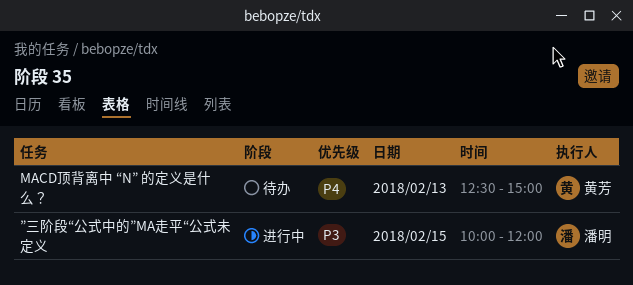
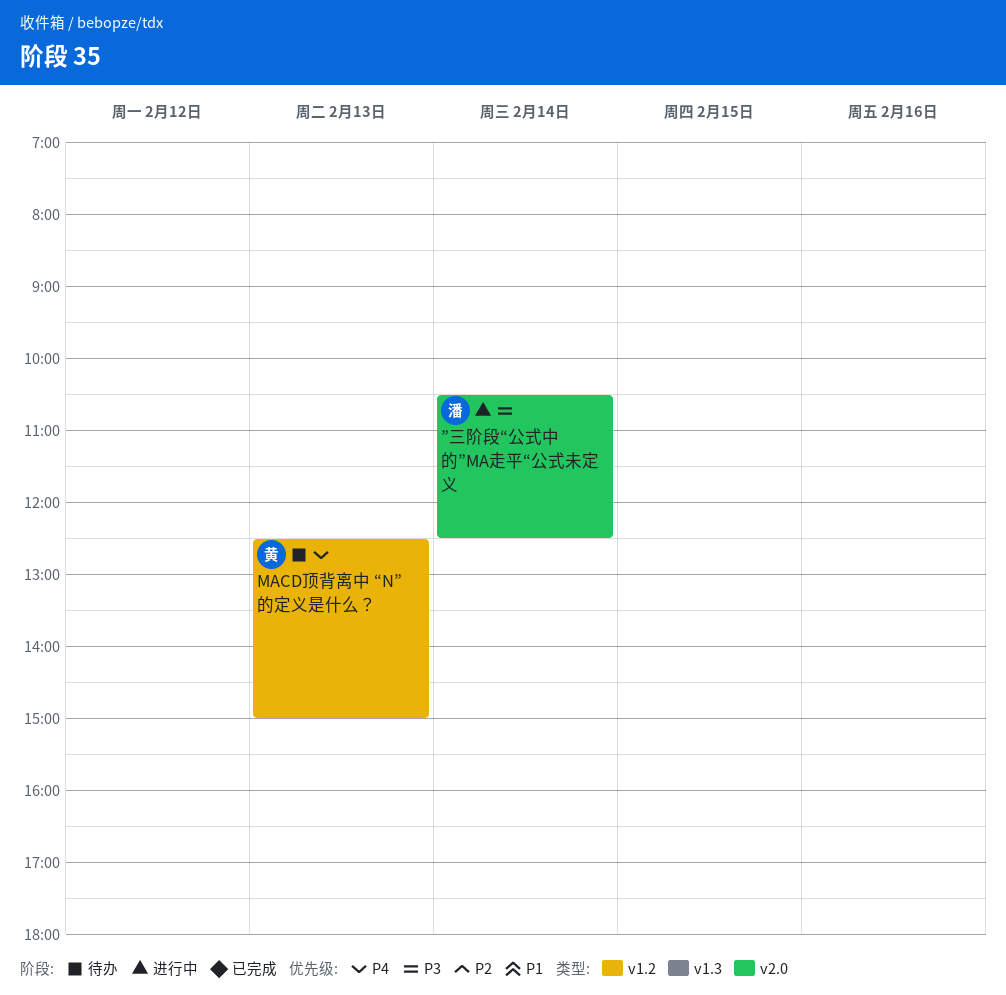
”三阶段“公式中的”MA走平“公式未定义, day: Feb 15 -> Feb 14
”三阶段“公式中的”MA走平“公式未定义, begins: 10:00 -> 10:30
”三阶段“公式中的”MA走平“公式未定义, ends: 12:00 -> 12:30

